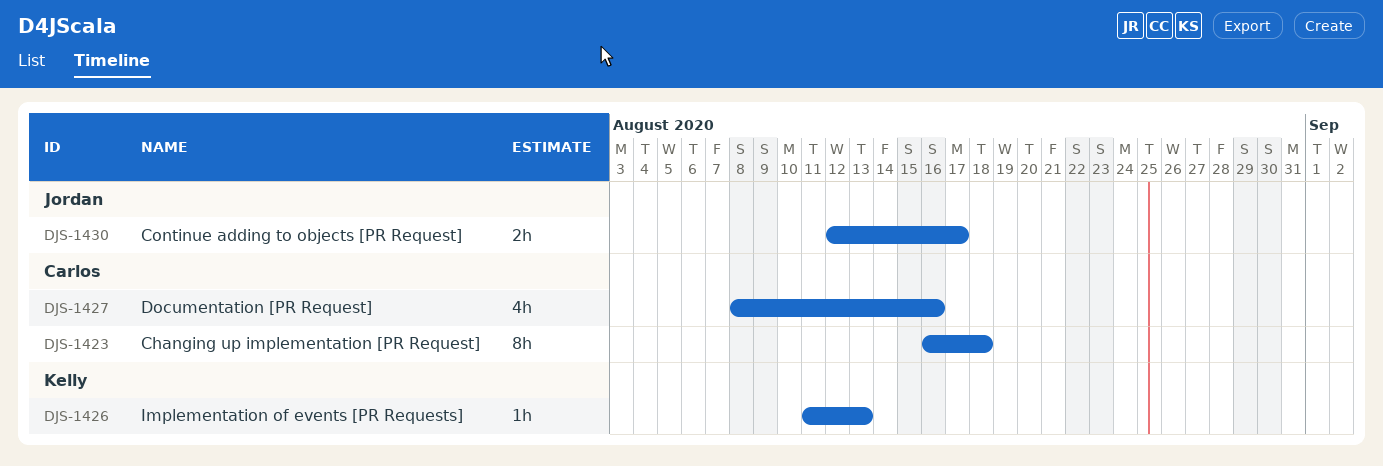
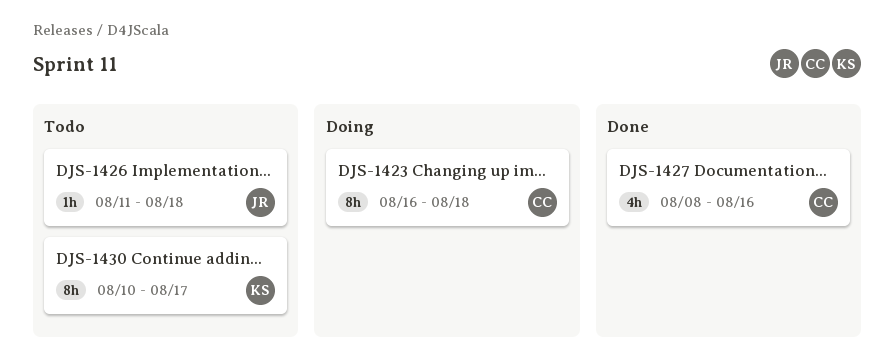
DJS-1426, owner: Kelly -> Jordan
DJS-1426, due: Aug 13 -> Aug 18
DJS-1430, owner: Jordan -> Kelly
DJS-1430, estimate: 2h -> 8h
DJS-1430, start: Aug 12 -> Aug 10

